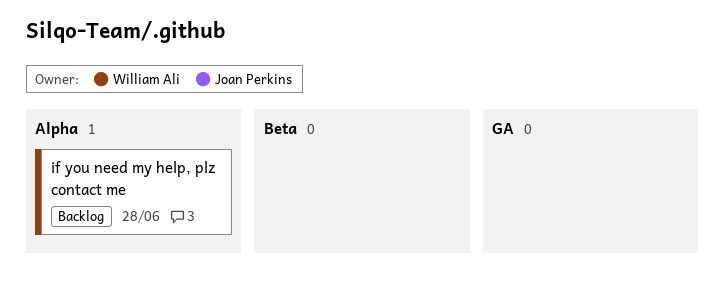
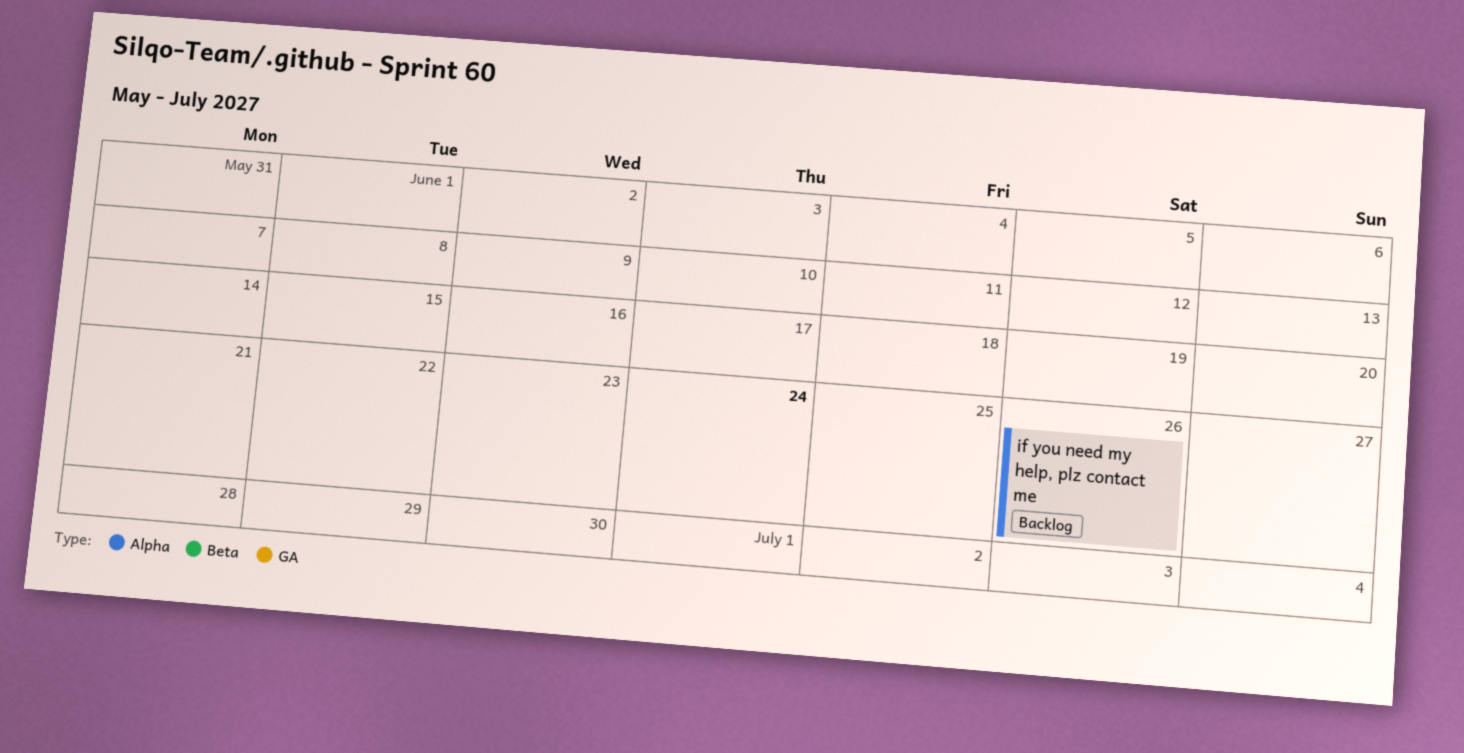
if you need my help, plz contact me, due: Jun 28 -> Jun 26

